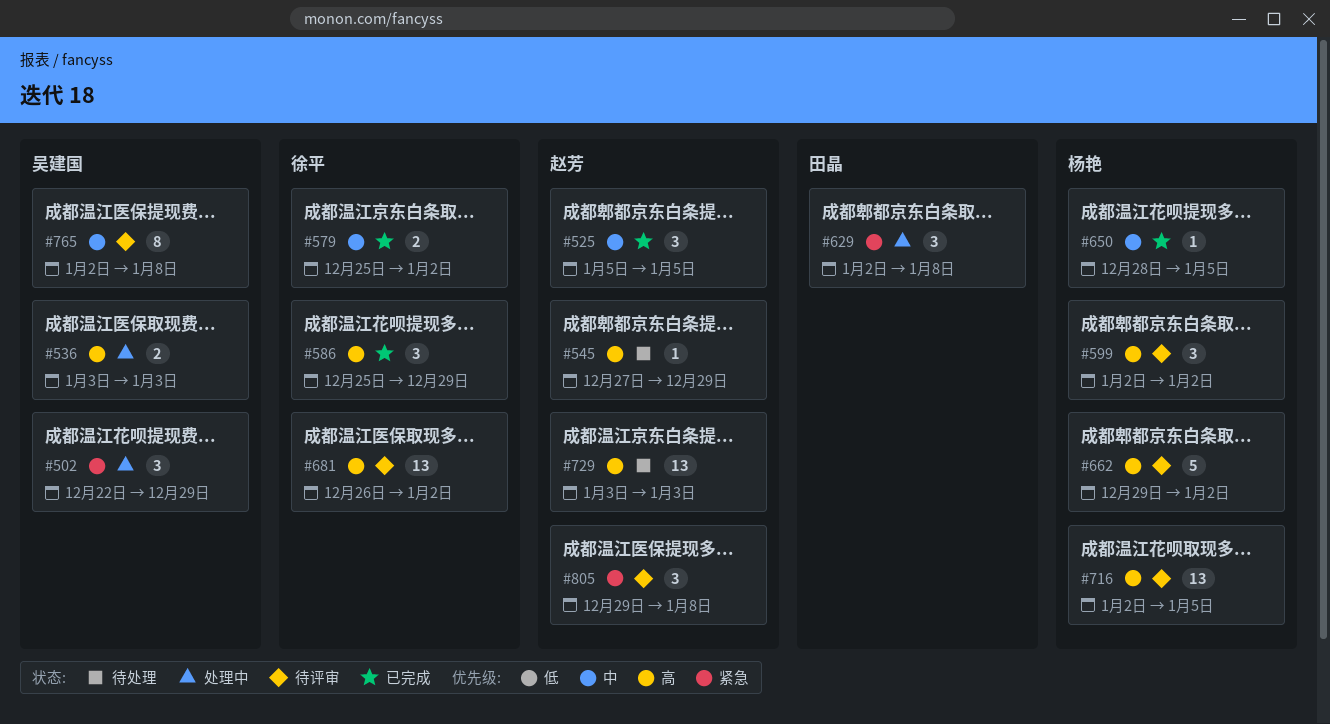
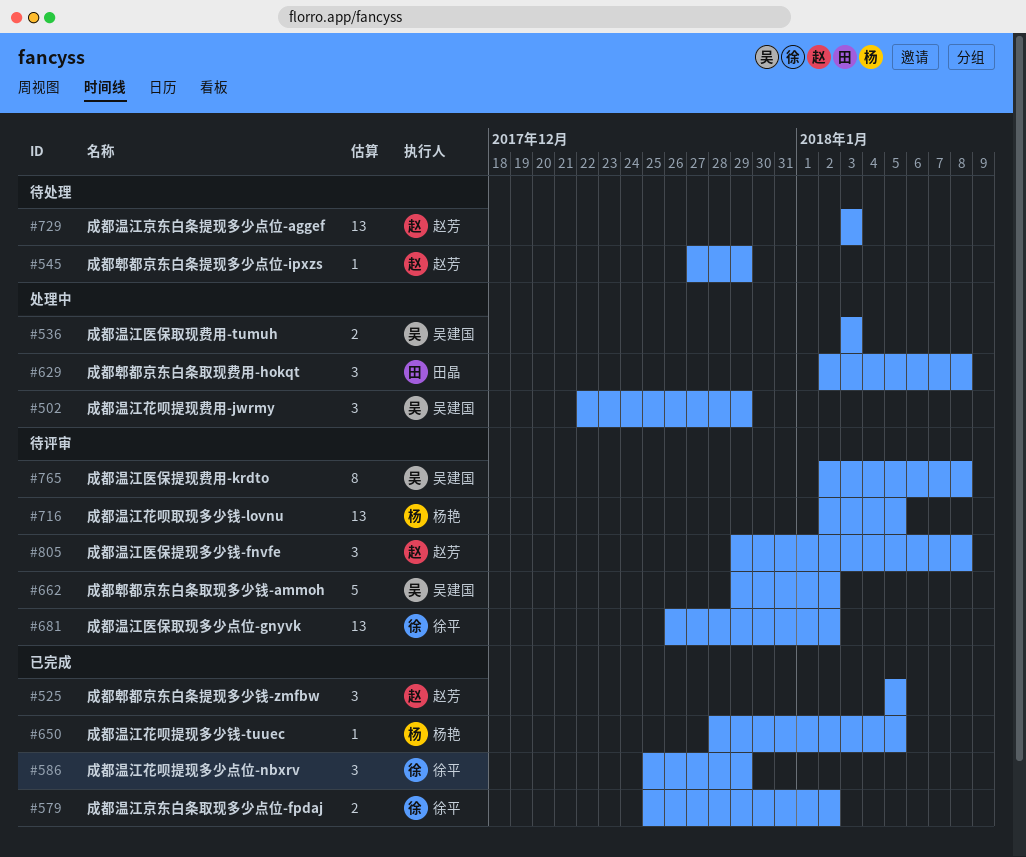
#599: present -> none
#662, owner: 杨艳 -> 吴建国

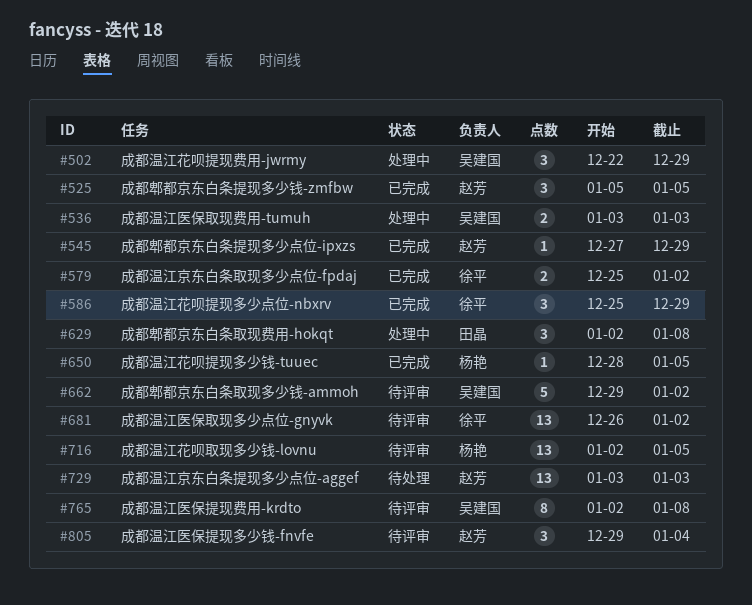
#545, status: 待处理 -> 已完成
#805, due: Jan 8 -> Jan 4

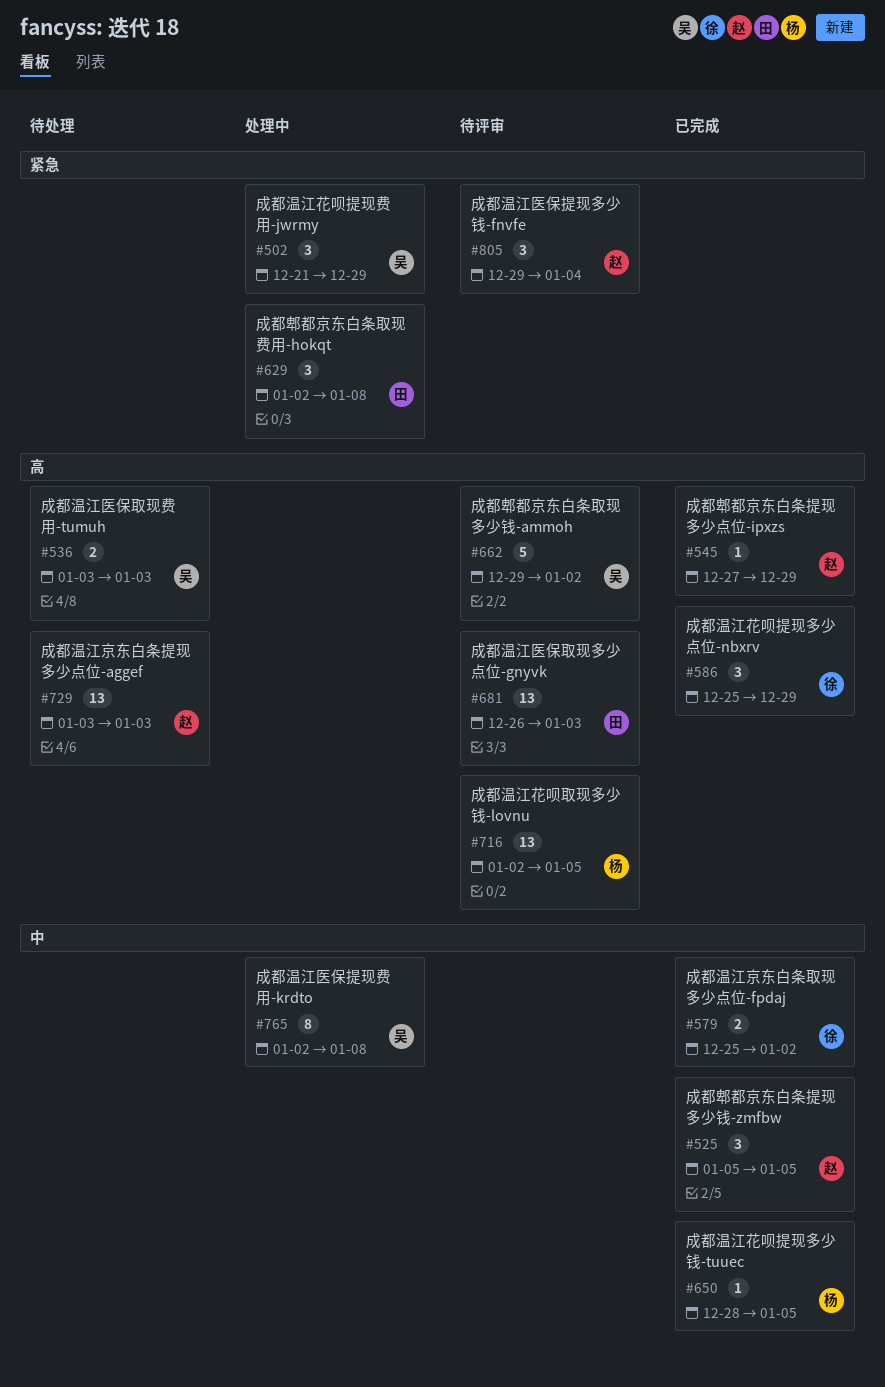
#502, start: Dec 22 -> Dec 21
#536, status: 处理中 -> 待处理
#681, owner: 徐平 -> 田晶
#681, due: Jan 2 -> Jan 3
#765, status: 待评审 -> 处理中

